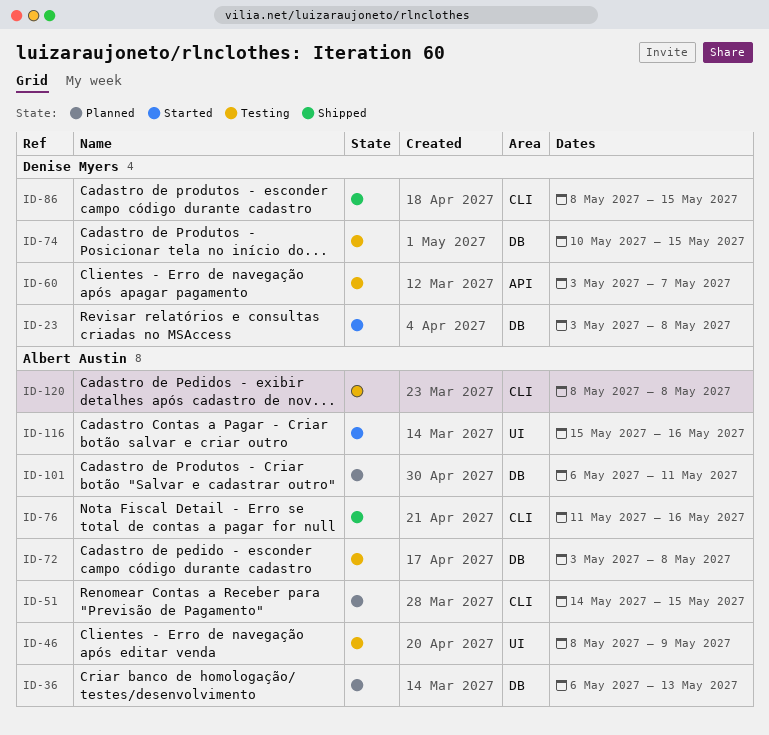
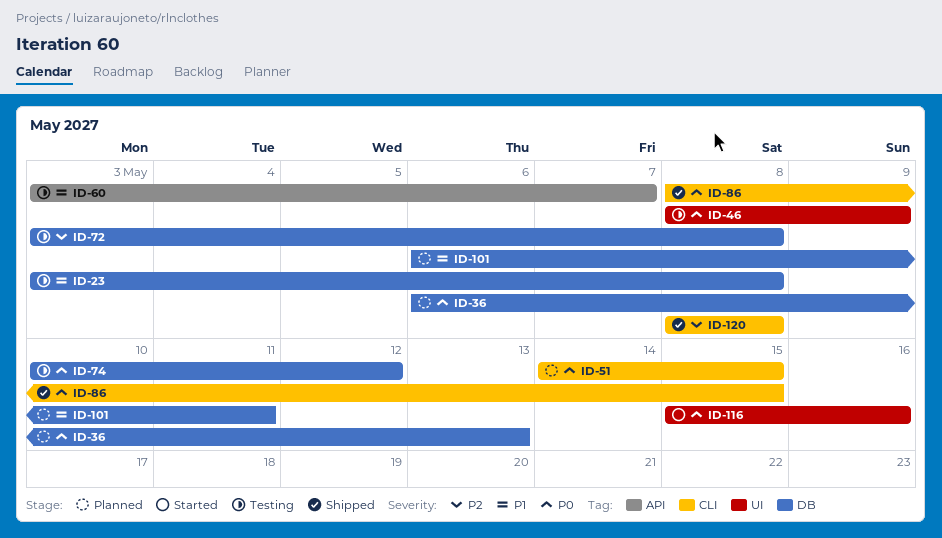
ID-23, status: Started -> Testing
ID-74, due: May 15 -> May 12
ID-76: present -> none
ID-120, status: Testing -> Shipped

